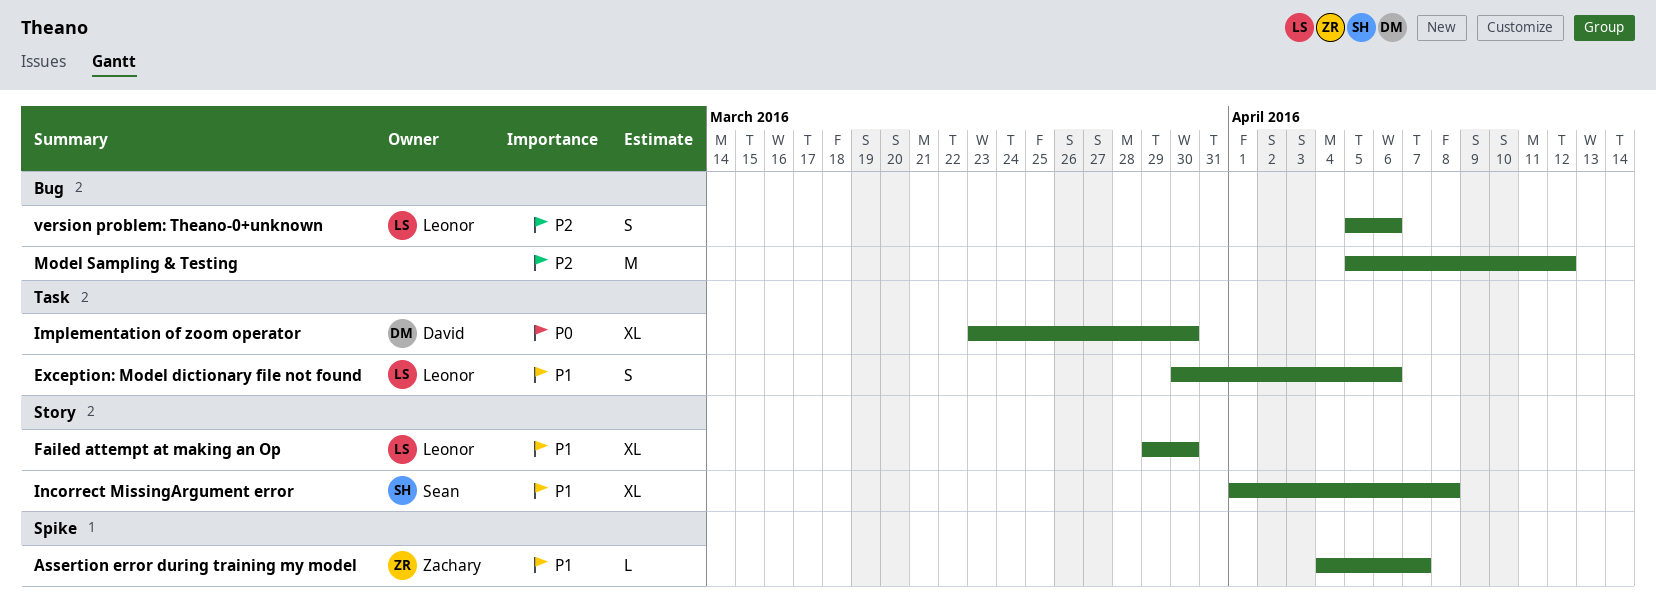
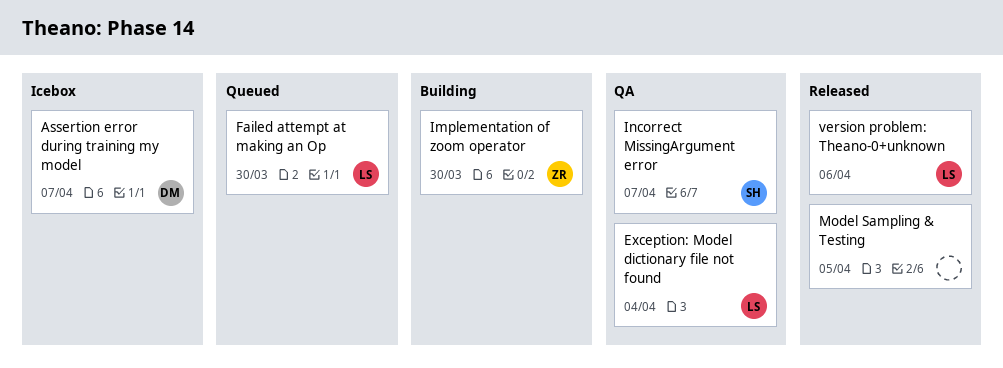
Assertion error during training my model, owner: Zachary -> David
Exception: Model dictionary file not found, due: Apr 6 -> Apr 4
Implementation of zoom operator, owner: David -> Zachary
Incorrect MissingArgument error, due: Apr 8 -> Apr 7
Model Sampling & Testing, due: Apr 12 -> Apr 5

